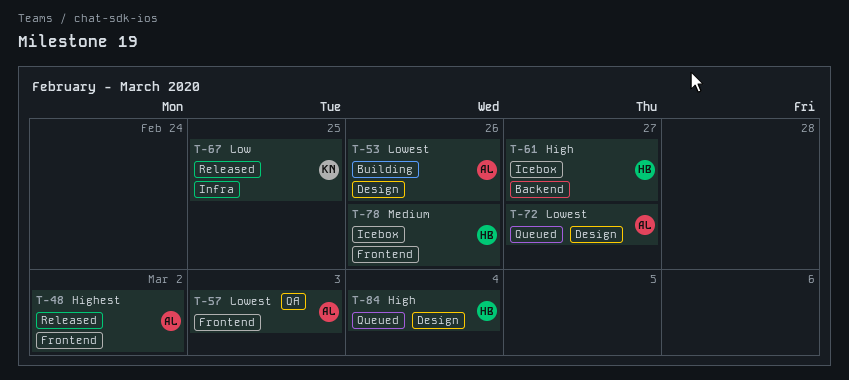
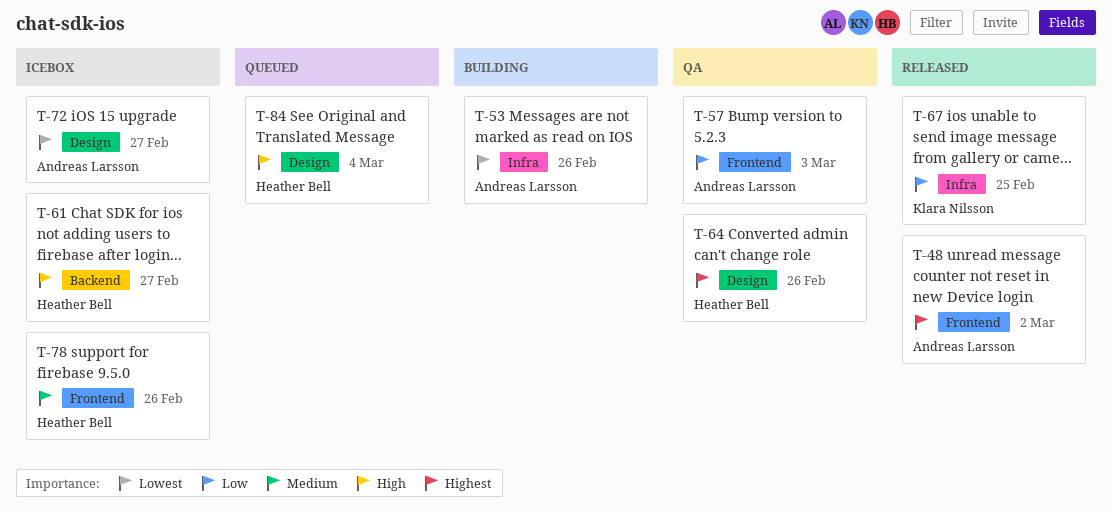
T-53, label: Design -> Infra
T-57, priority: Lowest -> Low
T-64: none -> present
T-72, status: Queued -> Icebox

